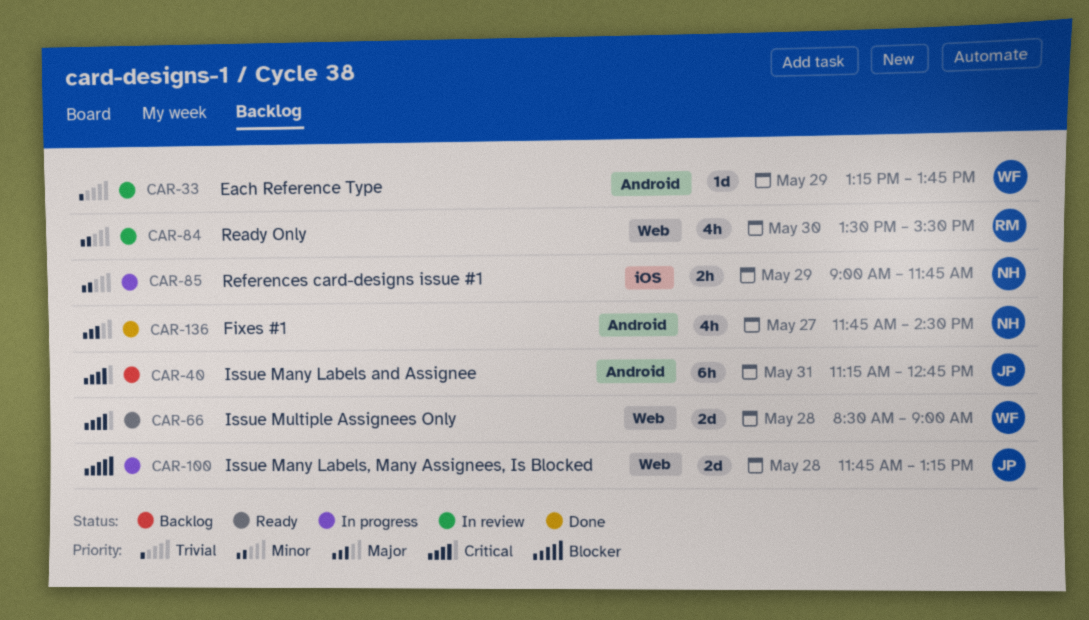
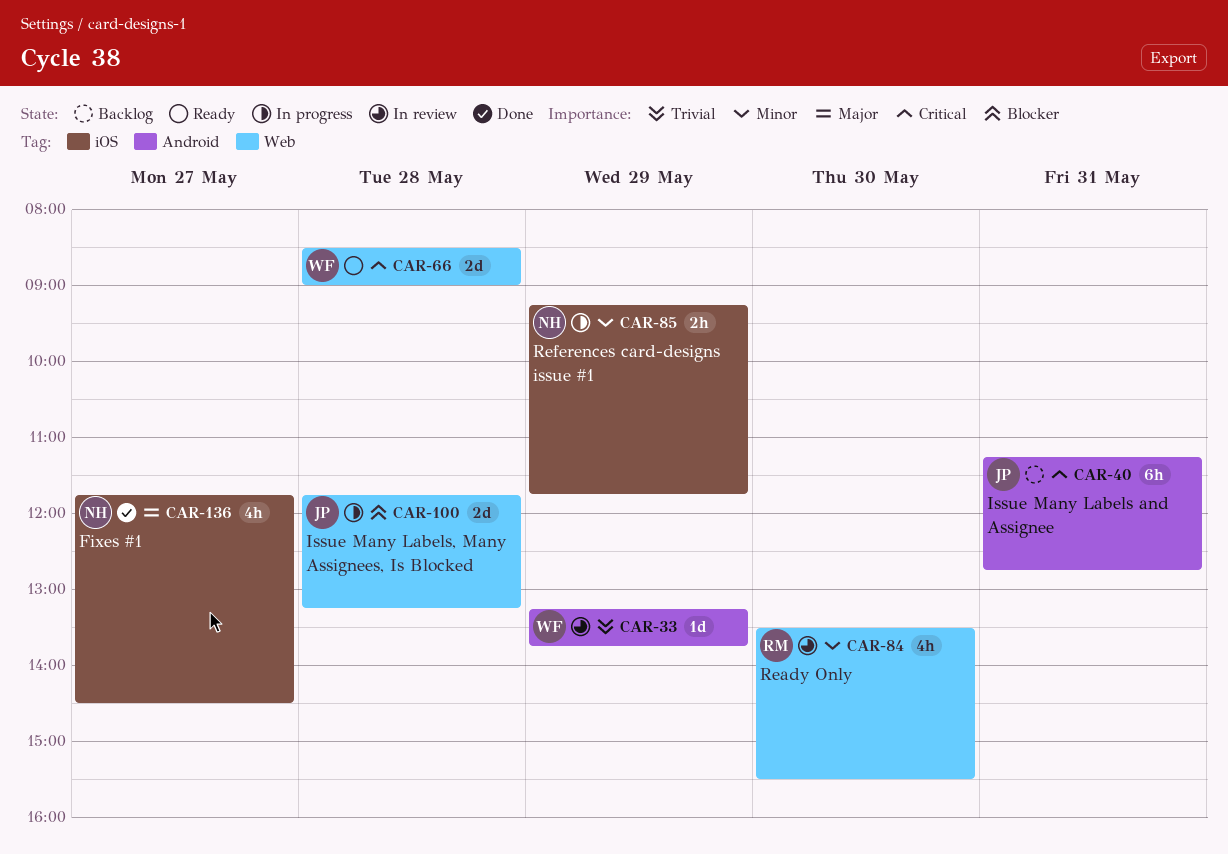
CAR-85, begins: 09:00 -> 09:15
CAR-136, label: Android -> iOS

